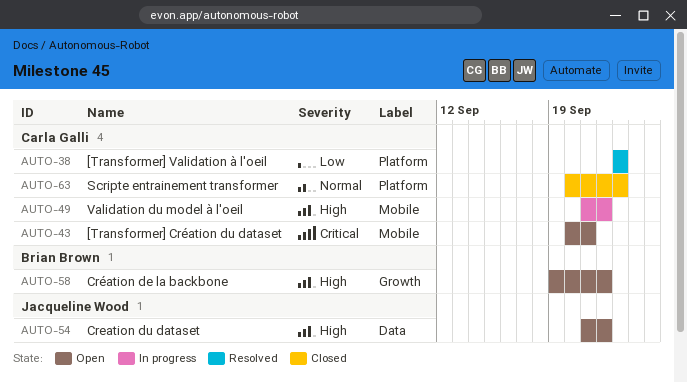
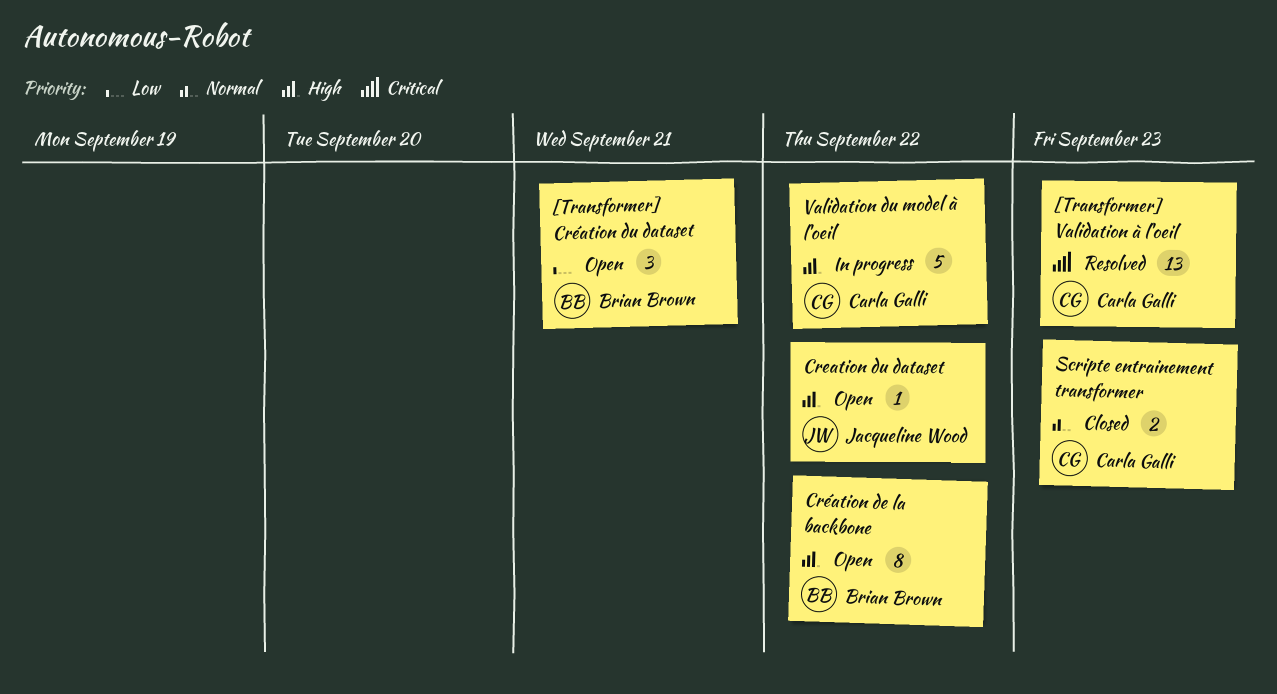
[Transformer] Création du dataset, owner: Carla Galli -> Brian Brown
[Transformer] Création du dataset, priority: Critical -> Low
[Transformer] Validation à l'oeil, priority: Low -> Critical

